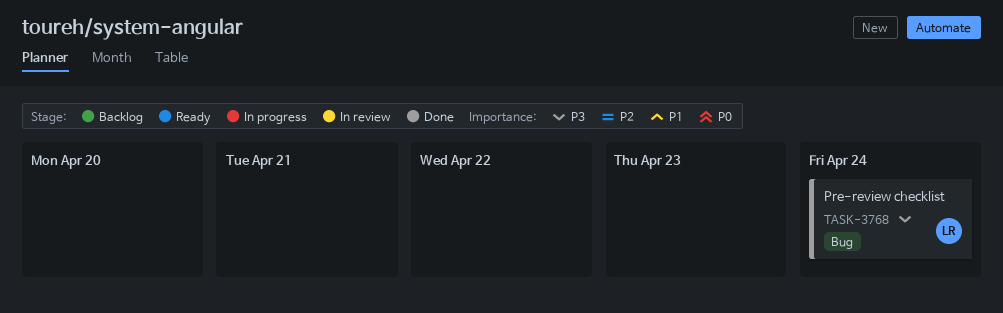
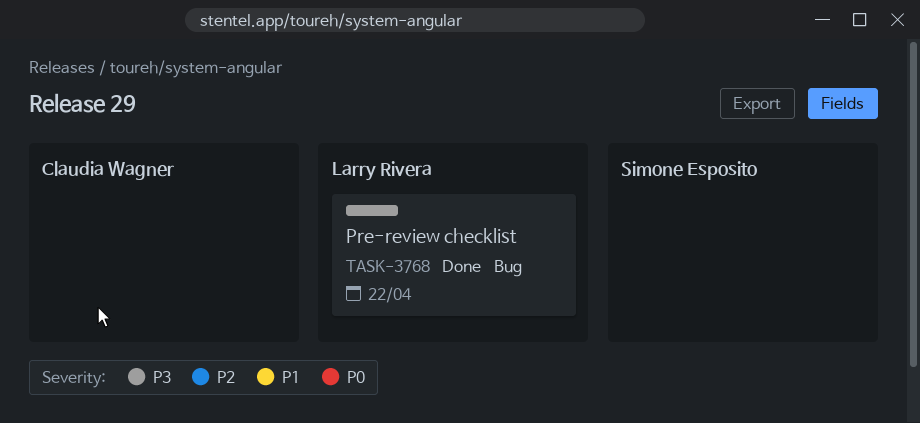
TASK-3768, due: Apr 24 -> Apr 22

